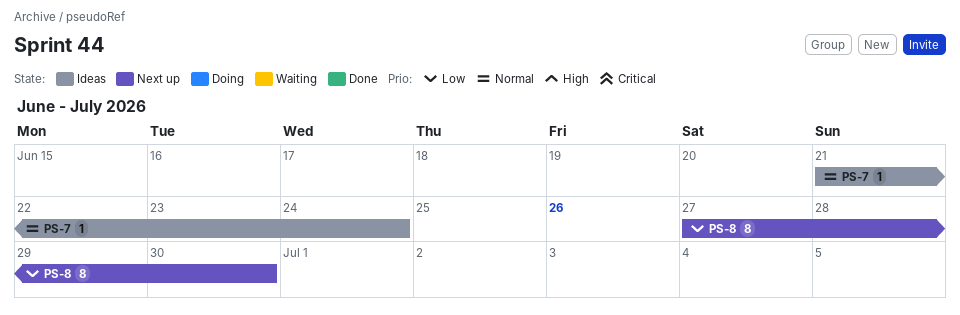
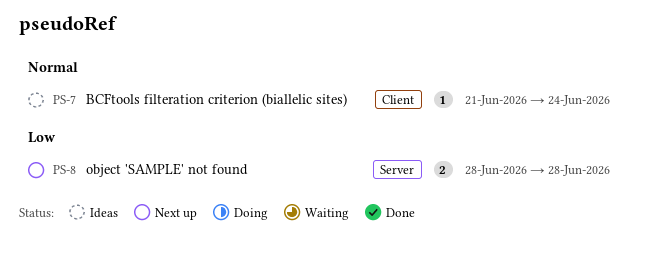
PS-8, estimate: 8 -> 2
PS-8, start: Jun 27 -> Jun 28
PS-8, due: Jun 30 -> Jun 28

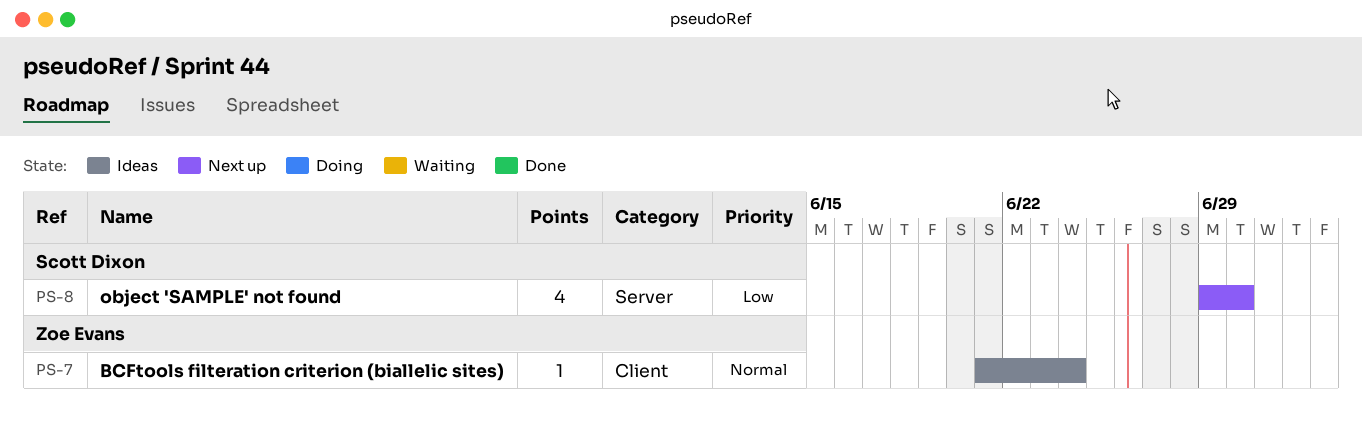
PS-8, estimate: 2 -> 4
PS-8, start: Jun 28 -> Jun 29
PS-8, due: Jun 28 -> Jun 30

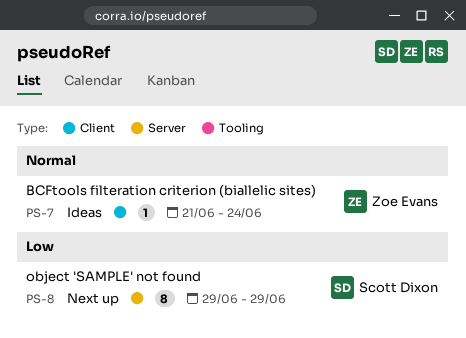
PS-8, estimate: 4 -> 8
PS-8, due: Jun 30 -> Jun 29

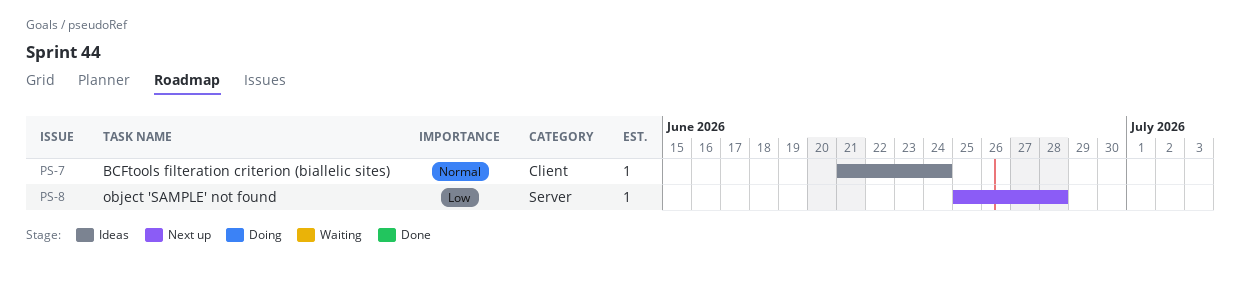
PS-8, estimate: 8 -> 1
PS-8, start: Jun 29 -> Jun 25
PS-8, due: Jun 29 -> Jun 28

